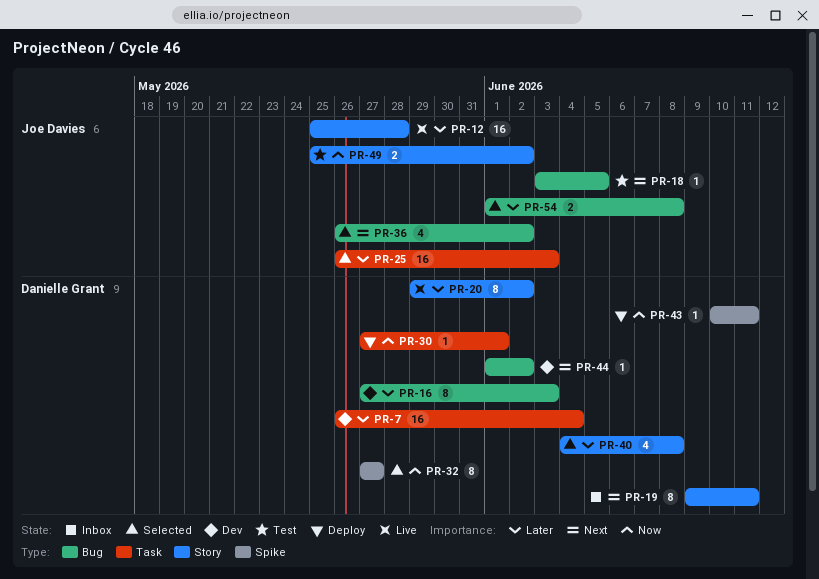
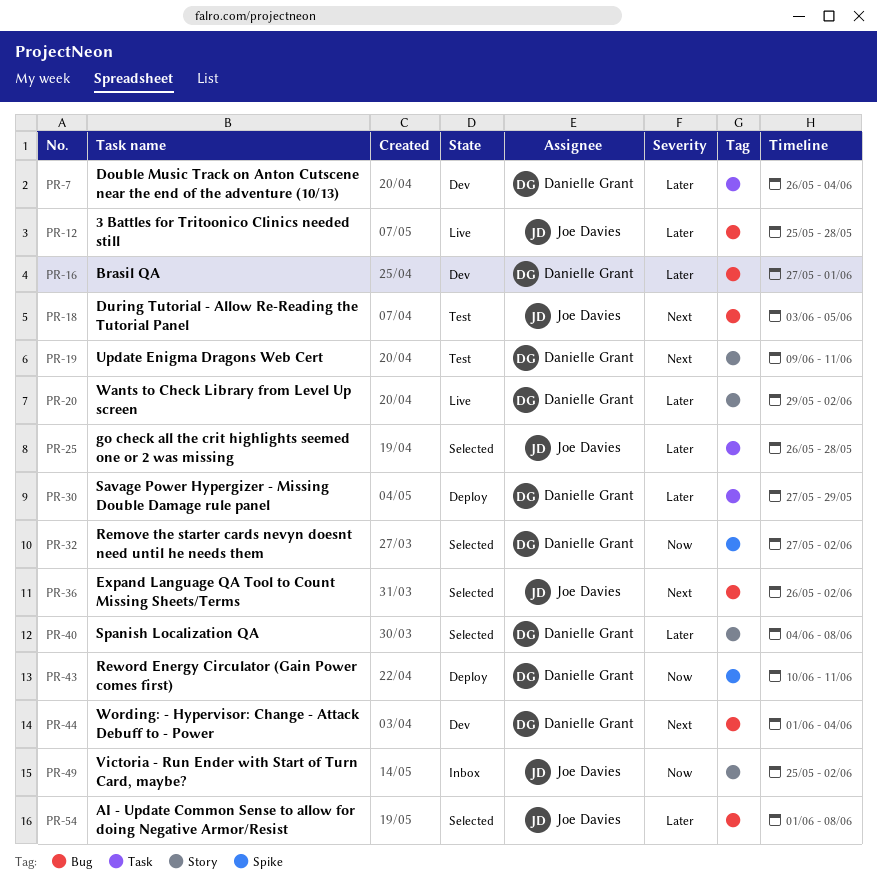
PR-12, label: Story -> Bug
PR-16, due: Jun 3 -> Jun 1
PR-19, status: Inbox -> Test
PR-25, due: Jun 3 -> May 28
PR-30, priority: Now -> Later
PR-30, due: Jun 1 -> May 29
PR-32, due: May 27 -> Jun 2
PR-44, due: Jun 2 -> Jun 4
PR-49, status: Test -> Inbox

